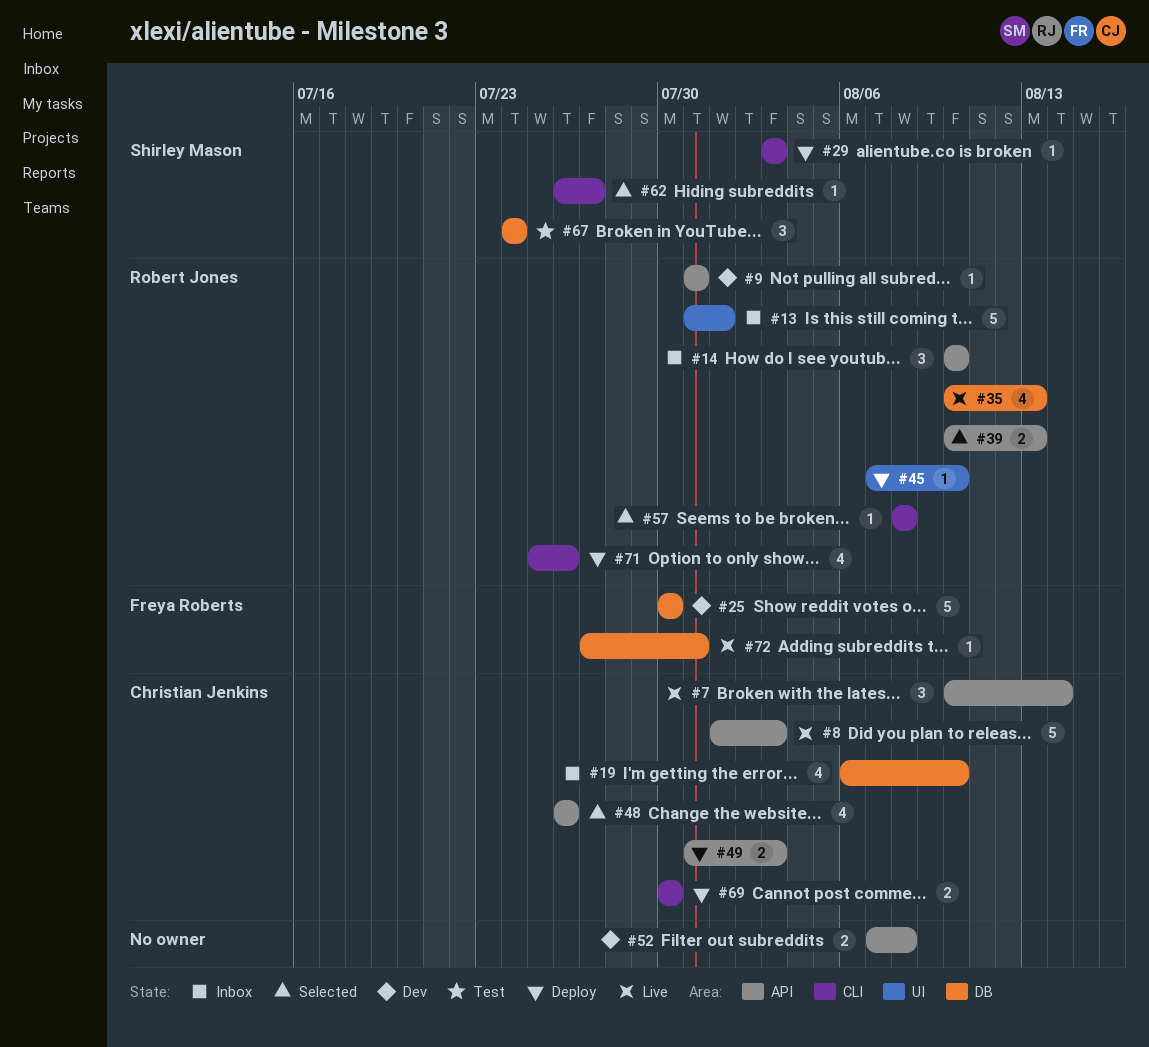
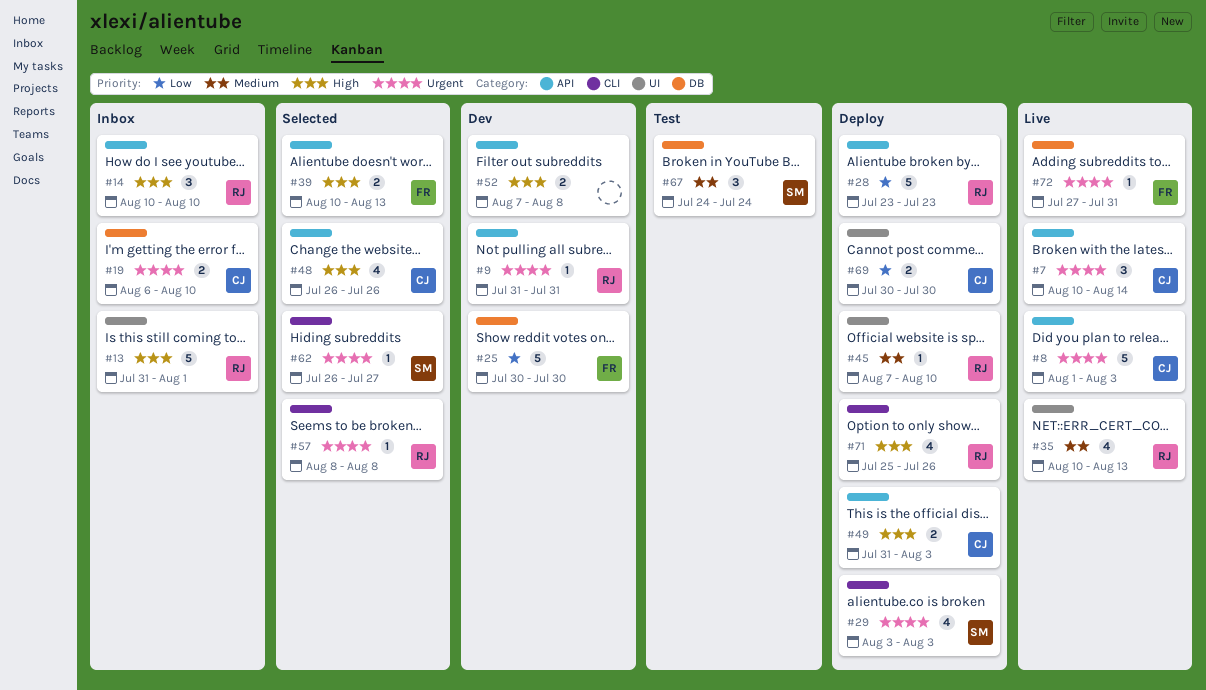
#19, estimate: 4 -> 2
#28: none -> present
#29, estimate: 1 -> 4
#35, label: DB -> UI
#39, owner: Robert Jones -> Freya Roberts
#69, label: CLI -> UI

